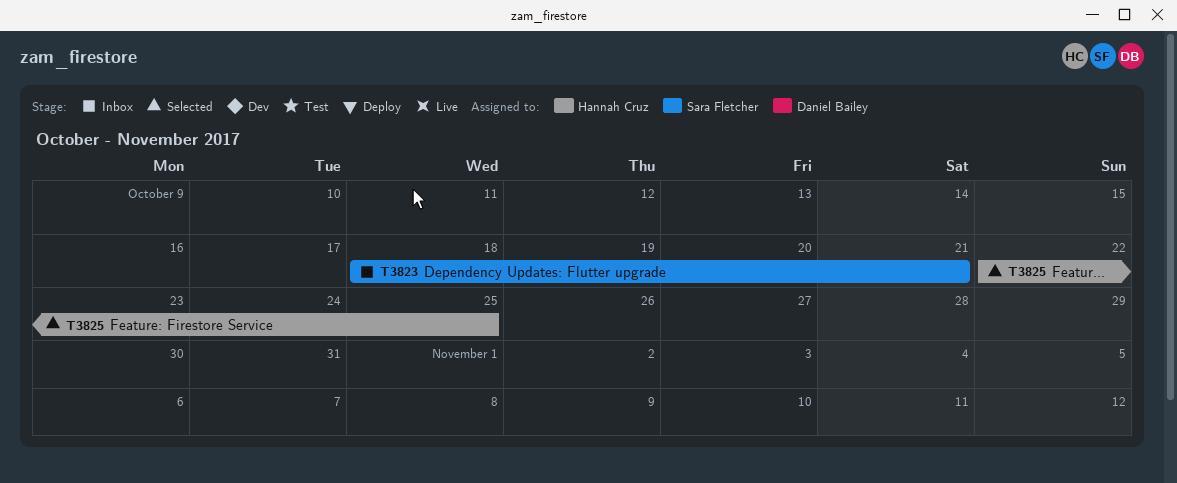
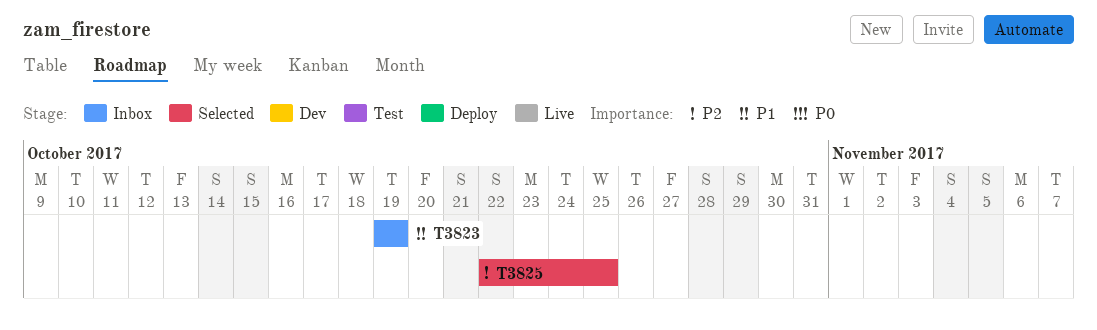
T3823, start: Oct 18 -> Oct 19
T3823, due: Oct 21 -> Oct 19

